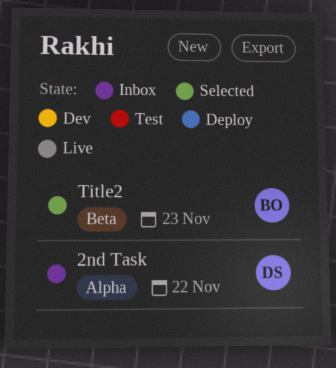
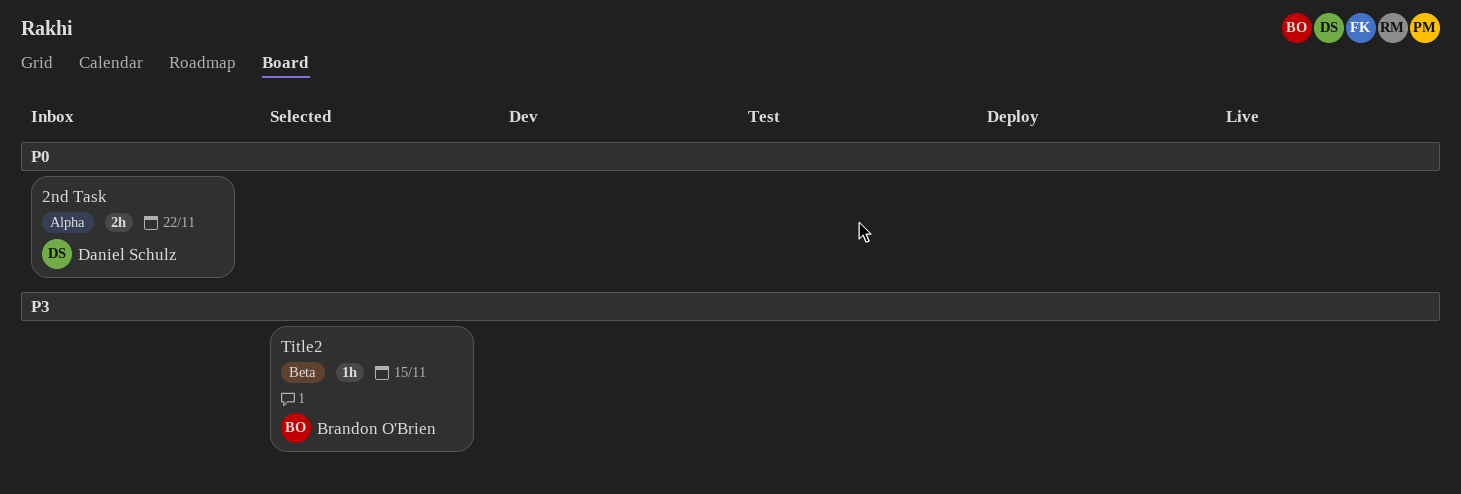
Title2, due: Nov 23 -> Nov 15

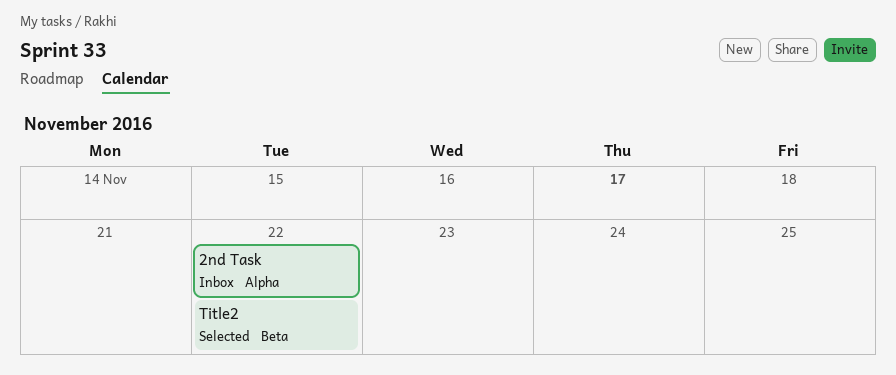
Title2, due: Nov 15 -> Nov 22

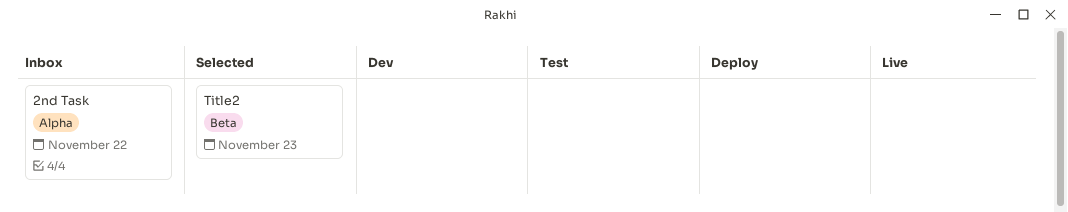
Title2, due: Nov 22 -> Nov 23

